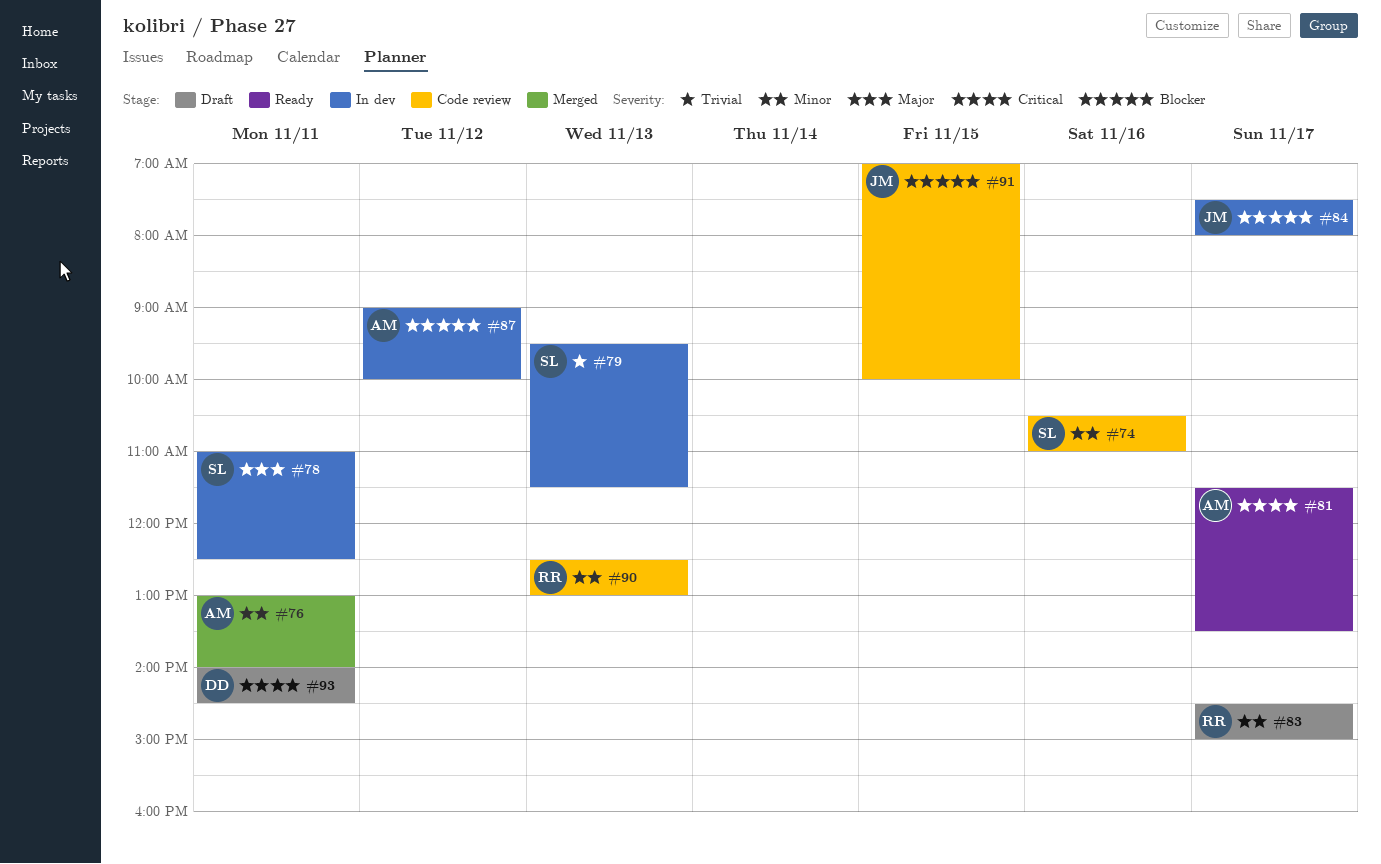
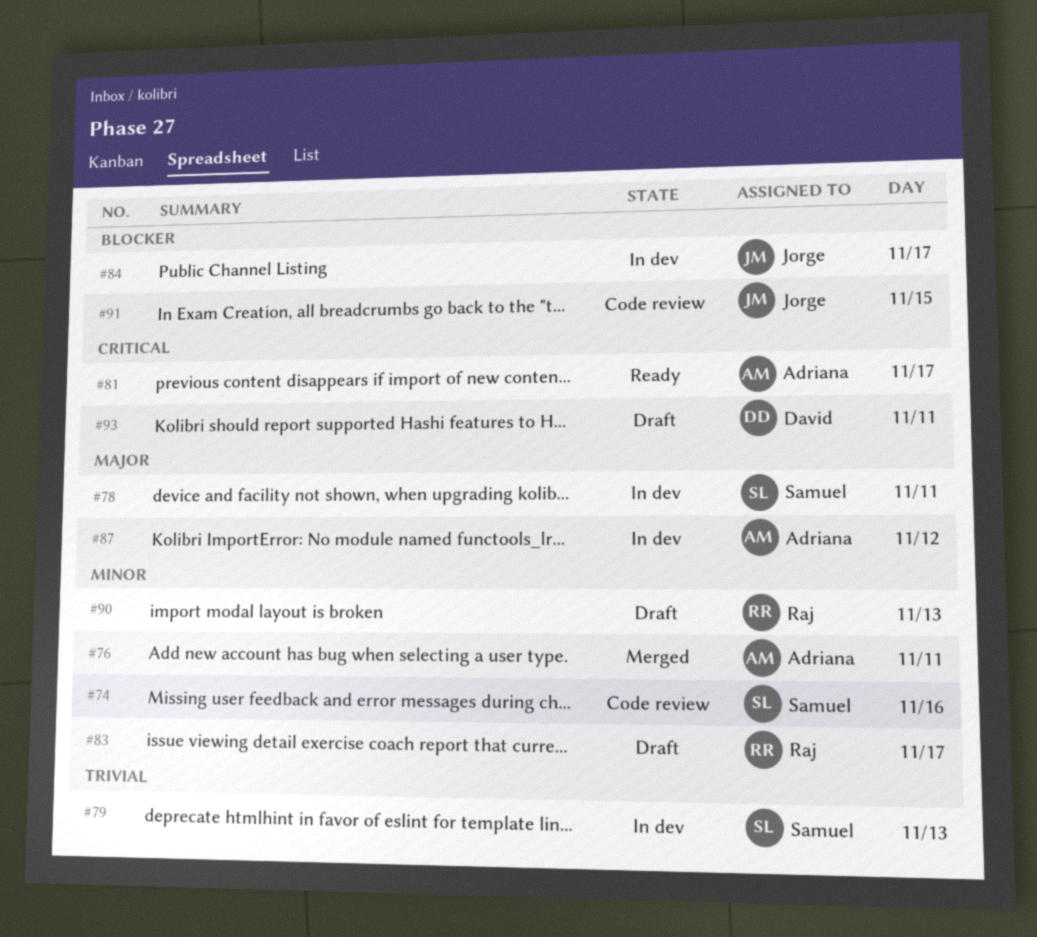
#87, priority: Blocker -> Major
#90, status: Code review -> Draft

